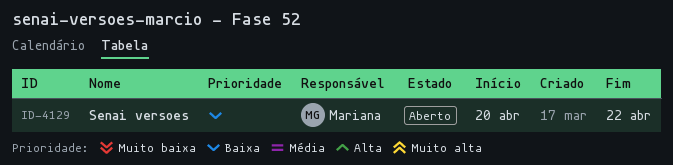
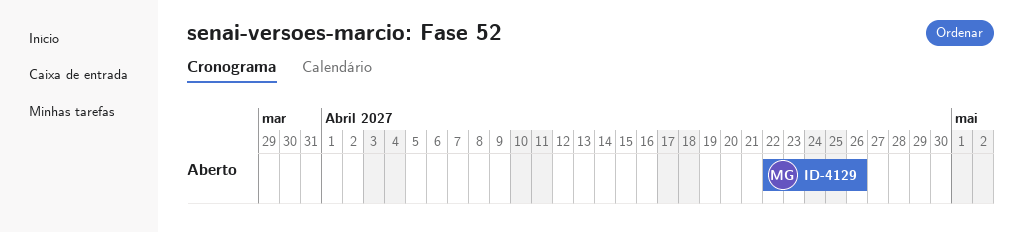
ID-4129, start: Apr 20 -> Apr 22
ID-4129, due: Apr 22 -> Apr 26

